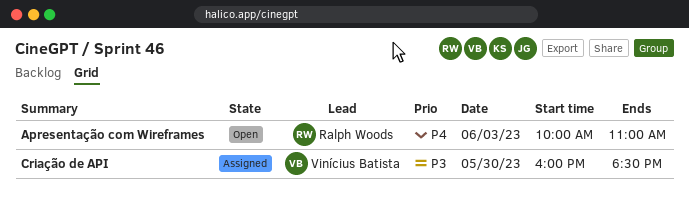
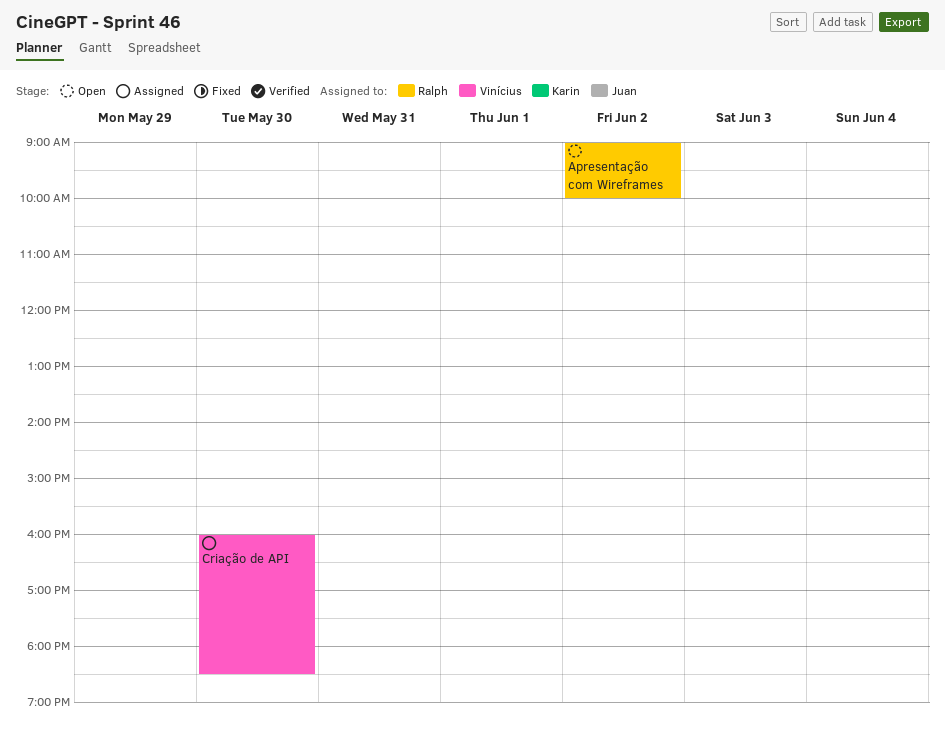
Apresentação com Wireframes, day: Jun 3 -> Jun 2
Apresentação com Wireframes, begins: 10:00 -> 09:00
Apresentação com Wireframes, ends: 11:00 -> 10:00

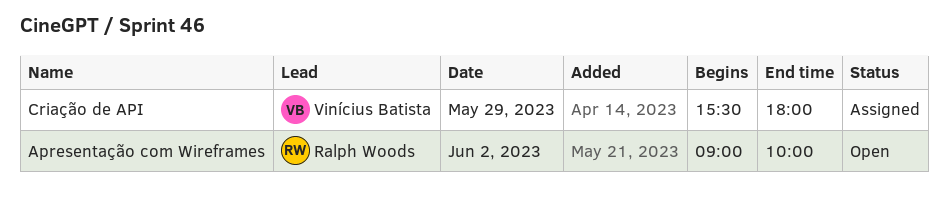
Criação de API, day: May 30 -> May 29
Criação de API, begins: 16:00 -> 15:30
Criação de API, ends: 18:30 -> 18:00

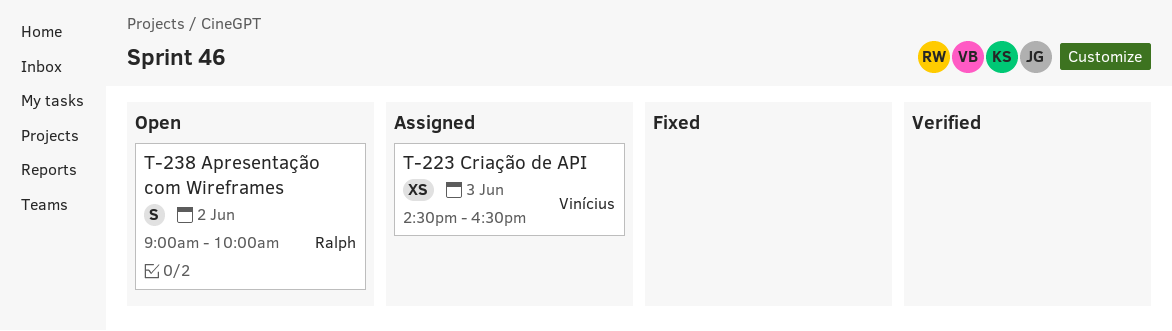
Criação de API, day: May 29 -> Jun 3
Criação de API, begins: 15:30 -> 14:30
Criação de API, ends: 18:00 -> 16:30

